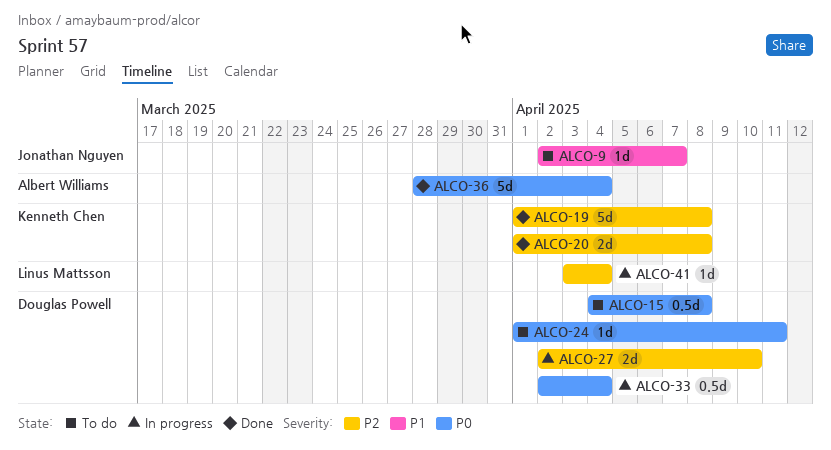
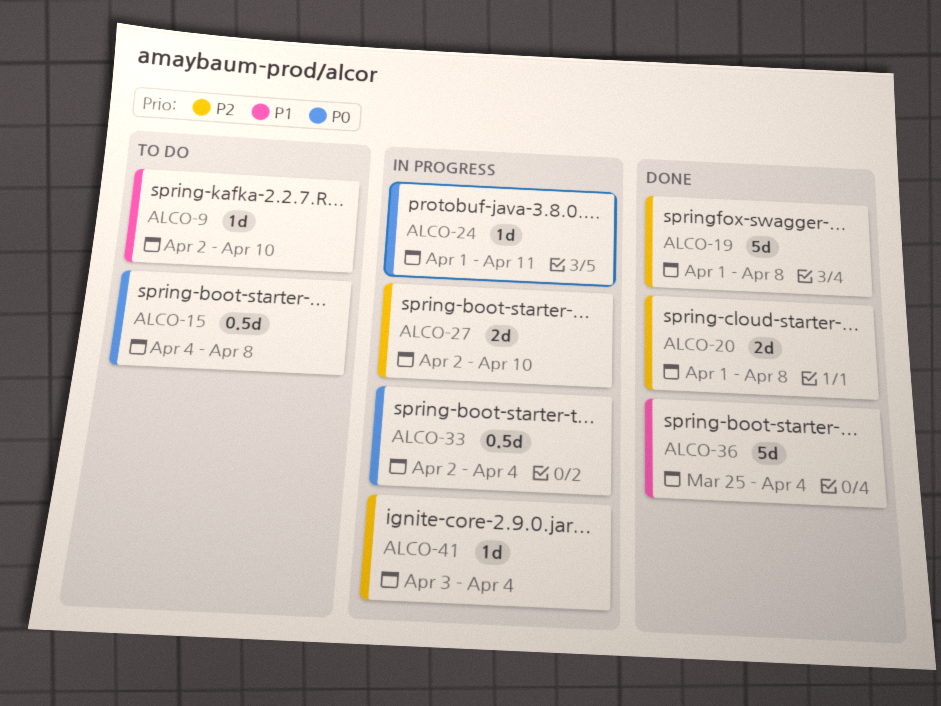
ALCO-9, due: Apr 7 -> Apr 10
ALCO-24, status: To do -> In progress
ALCO-36, priority: P0 -> P1
ALCO-36, start: Mar 28 -> Mar 25

